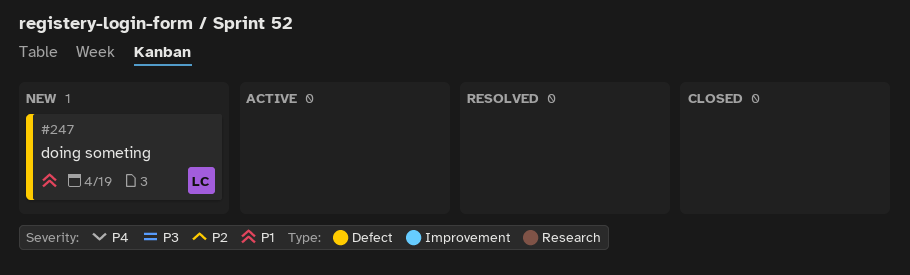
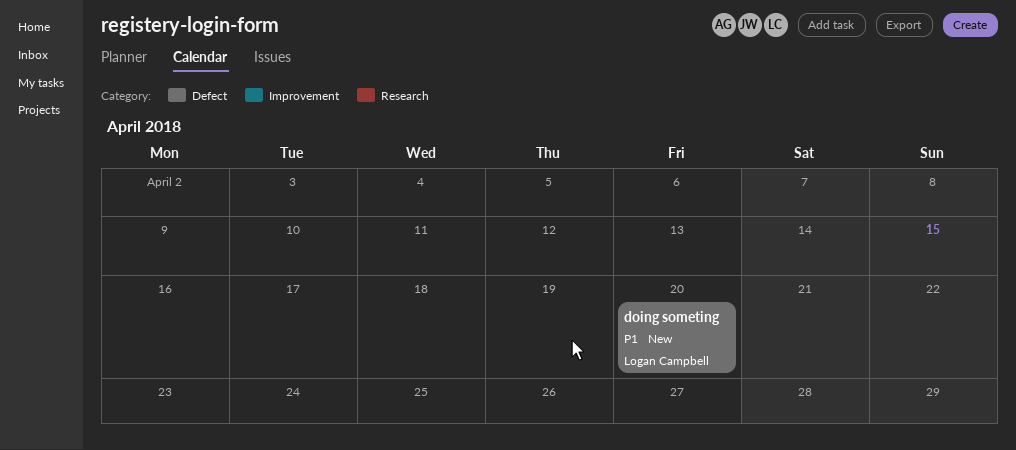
doing someting, due: Apr 19 -> Apr 20

